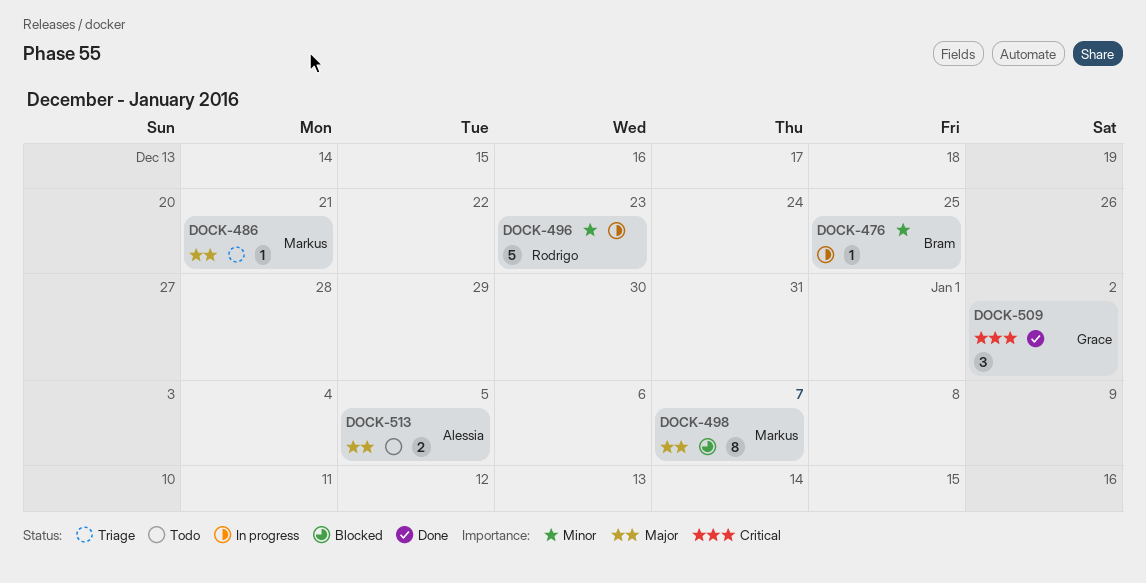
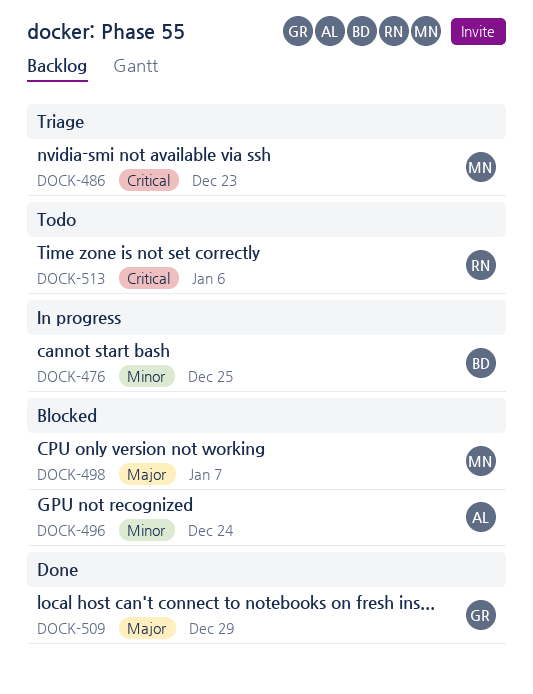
DOCK-486, priority: Major -> Critical
DOCK-486, due: Dec 21 -> Dec 23
DOCK-496, status: In progress -> Blocked
DOCK-496, owner: Rodrigo -> Alessia
DOCK-496, due: Dec 23 -> Dec 24
DOCK-509, priority: Critical -> Major
DOCK-509, due: Jan 2 -> Dec 29
DOCK-513, owner: Alessia -> Rodrigo
DOCK-513, priority: Major -> Critical
DOCK-513, due: Jan 5 -> Jan 6

